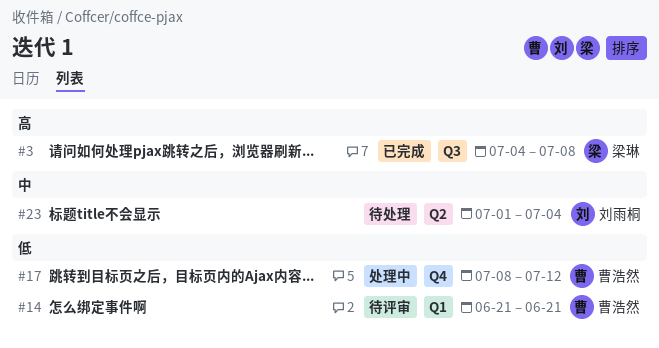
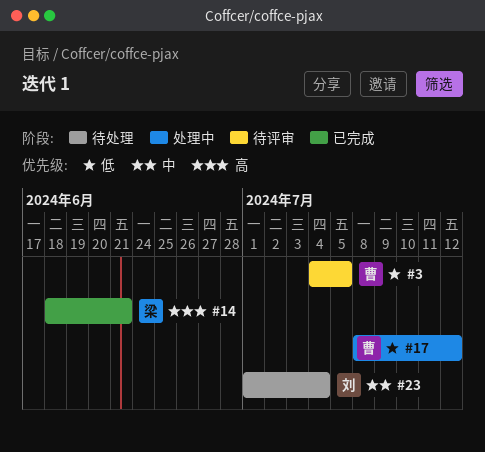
#3, status: 已完成 -> 待评审
#3, owner: 梁琳 -> 曹浩然
#3, priority: 高 -> 低
#3, due: Jul 8 -> Jul 5
#14, status: 待评审 -> 已完成
#14, owner: 曹浩然 -> 梁琳
#14, priority: 低 -> 高
#14, start: Jun 21 -> Jun 18

